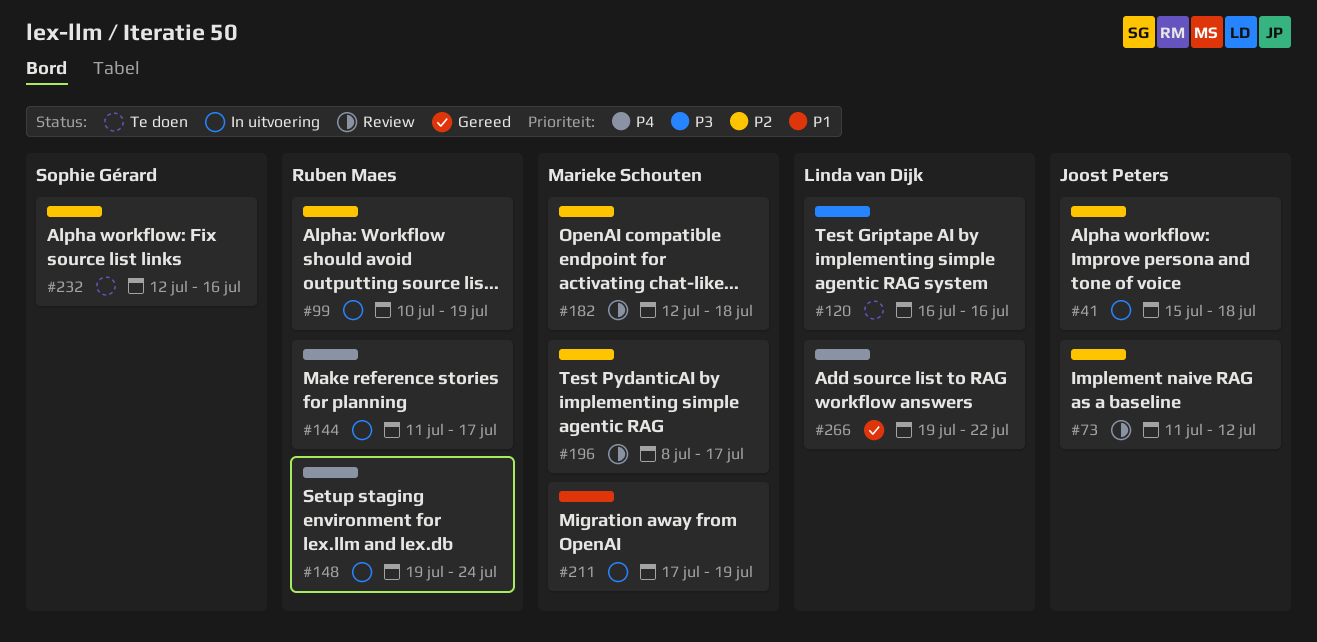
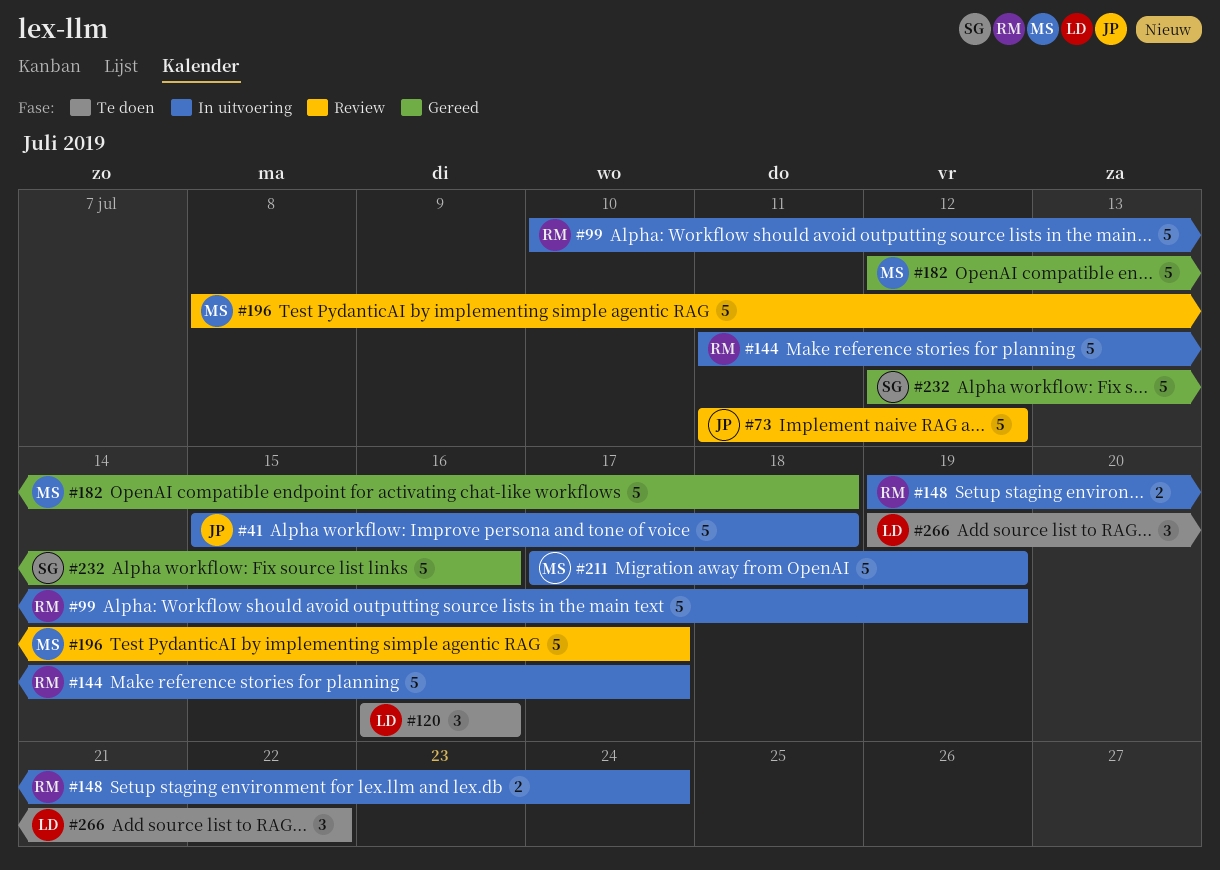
#182, status: Review -> Gereed
#232, status: Te doen -> Gereed
#266, status: Gereed -> Te doen

